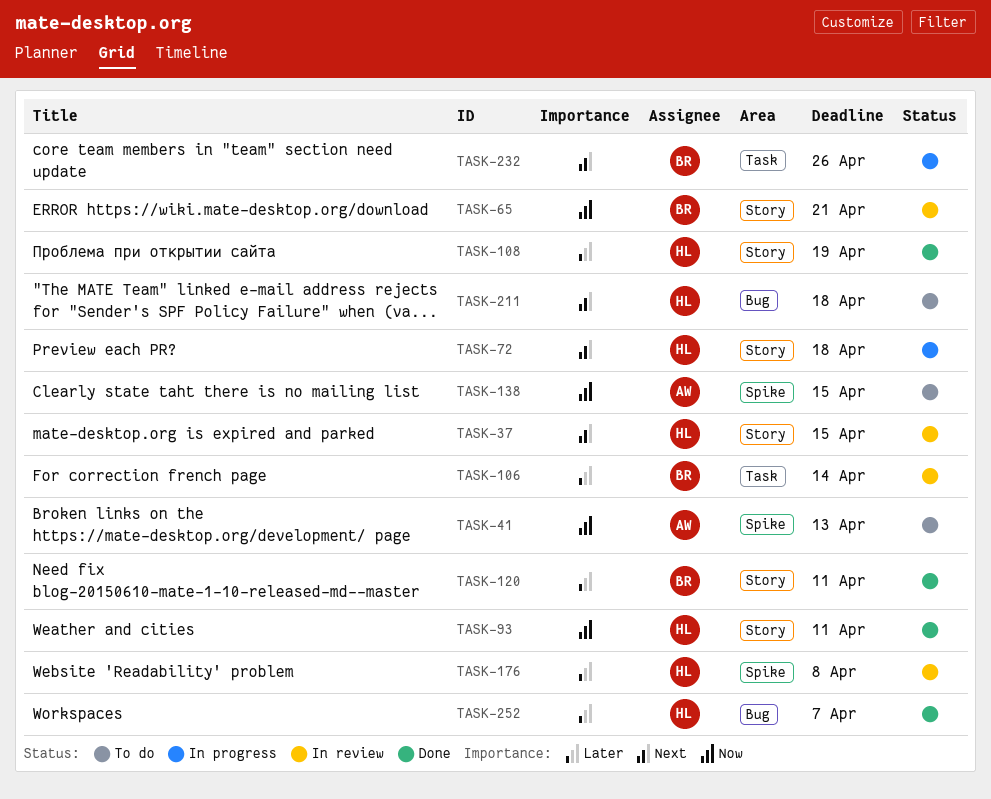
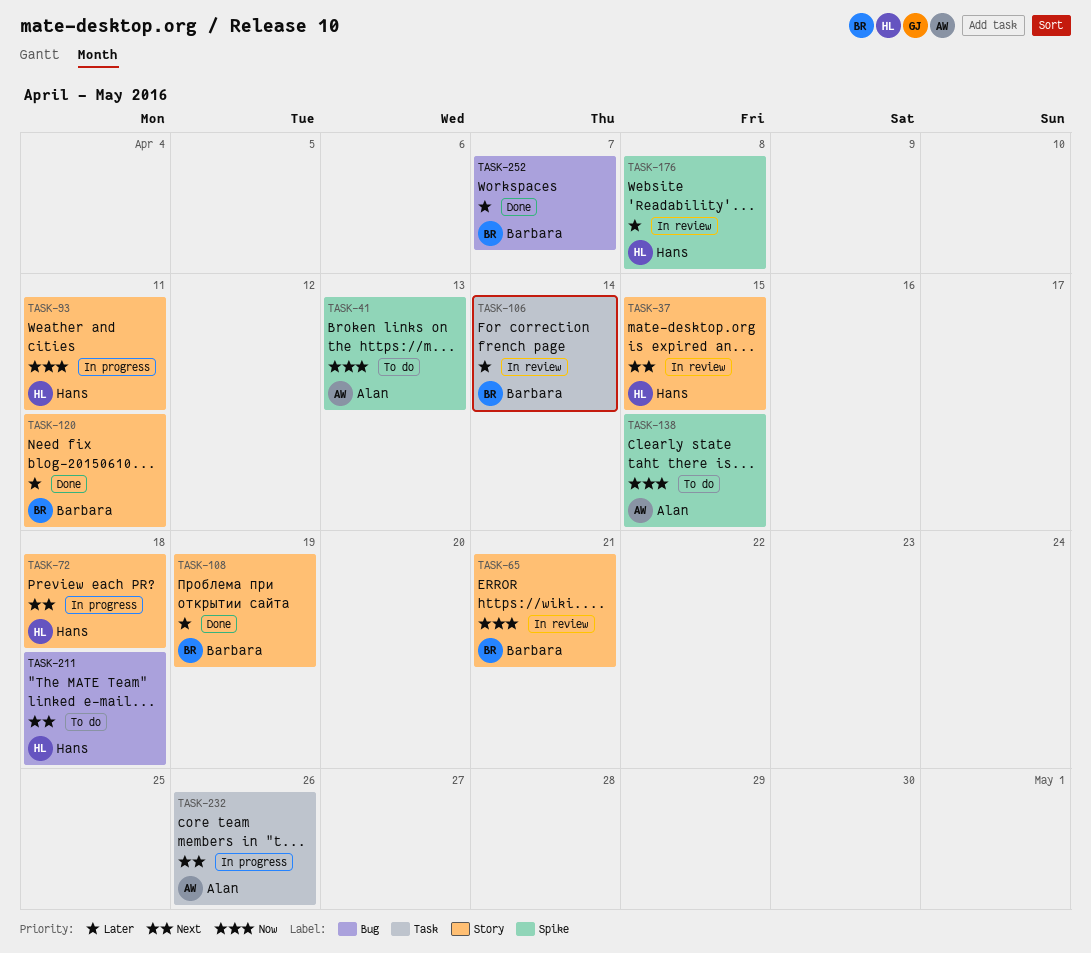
TASK-93, status: Done -> In progress
TASK-108, owner: Hans -> Barbara
TASK-232, owner: Barbara -> Alan
TASK-252, owner: Hans -> Barbara

